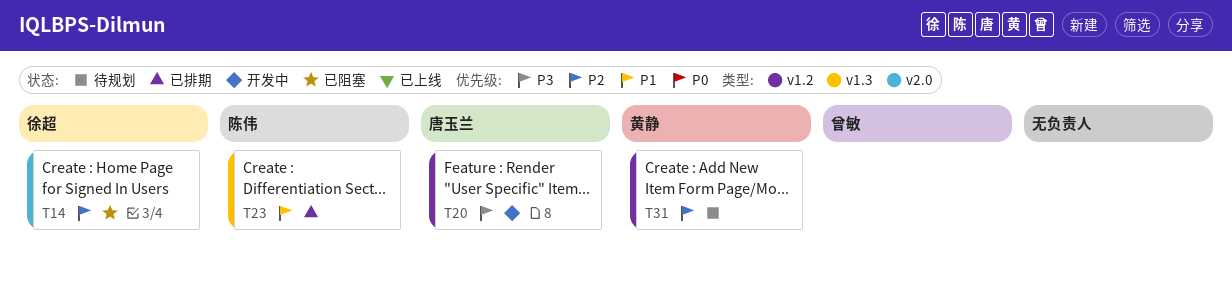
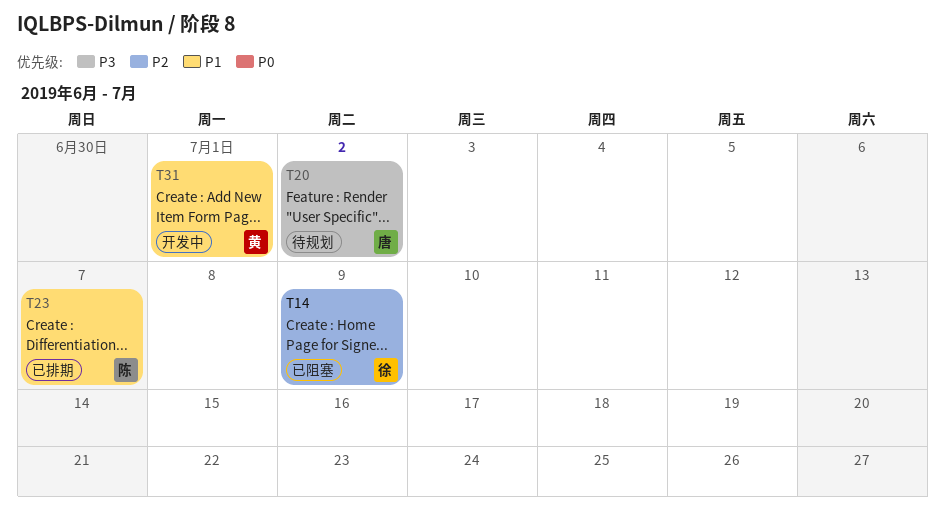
T20, status: 开发中 -> 待规划
T31, status: 待规划 -> 开发中
T31, priority: P2 -> P1

